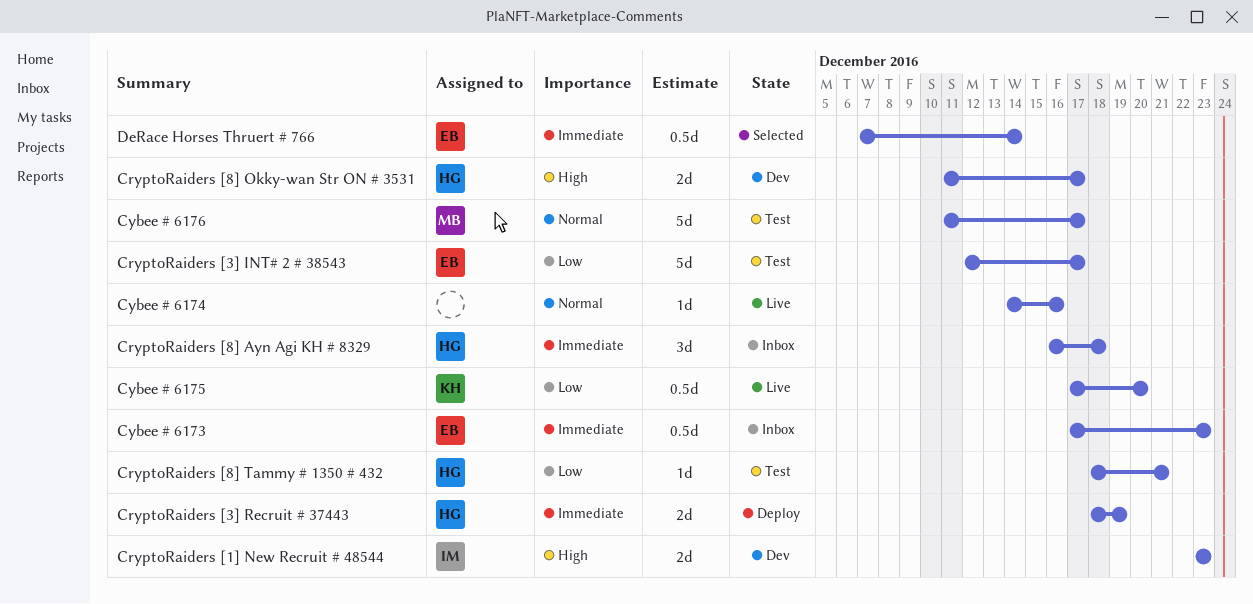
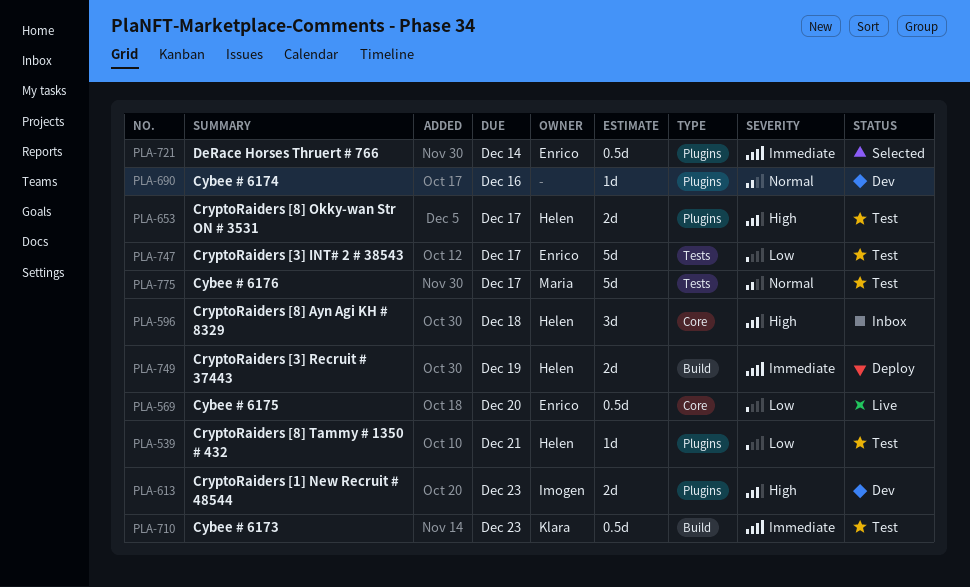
CryptoRaiders [8] Ayn Agi KH # 8329, priority: Immediate -> High
CryptoRaiders [8] Okky-wan Str ON # 3531, status: Dev -> Test
Cybee # 6173, status: Inbox -> Test
Cybee # 6173, owner: Enrico -> Klara
Cybee # 6174, status: Live -> Dev
Cybee # 6175, owner: Klara -> Enrico

